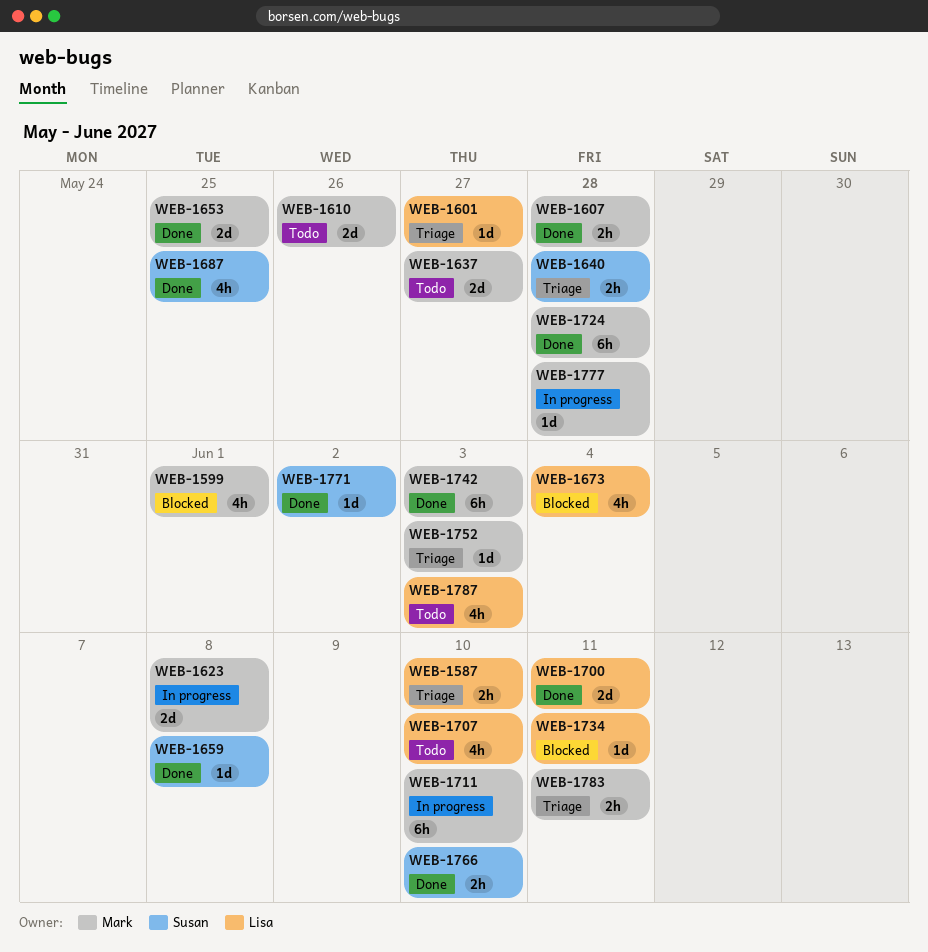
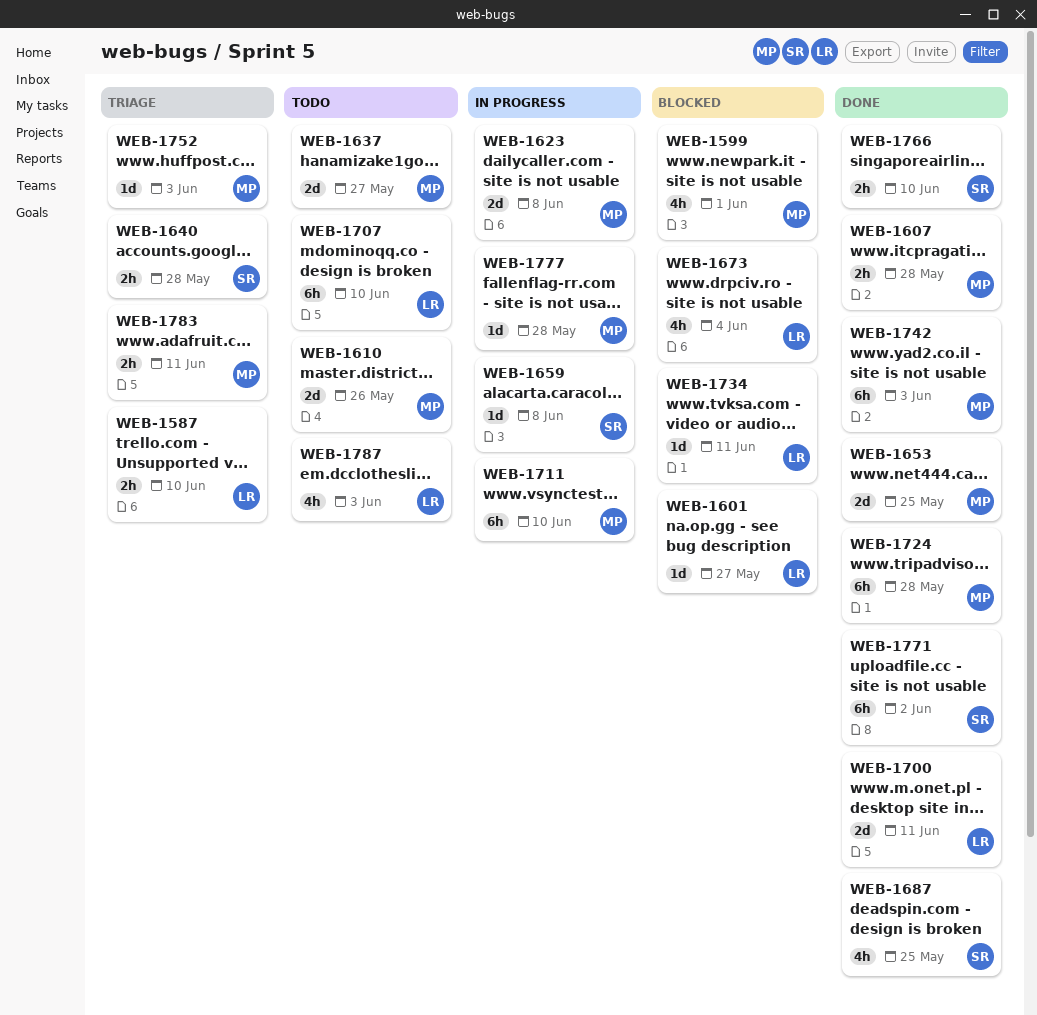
WEB-1601, status: Triage -> Blocked
WEB-1659, status: Done -> In progress
WEB-1707, estimate: 4h -> 6h
WEB-1771, estimate: 1d -> 6h

